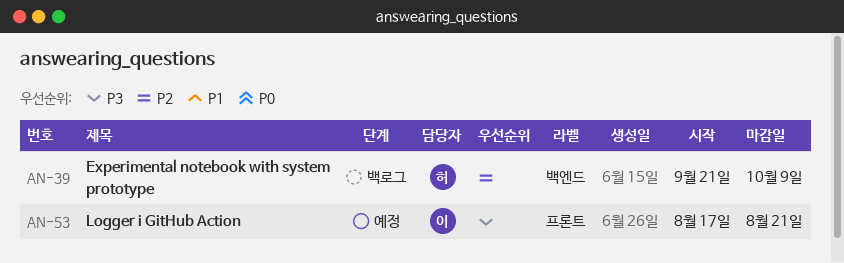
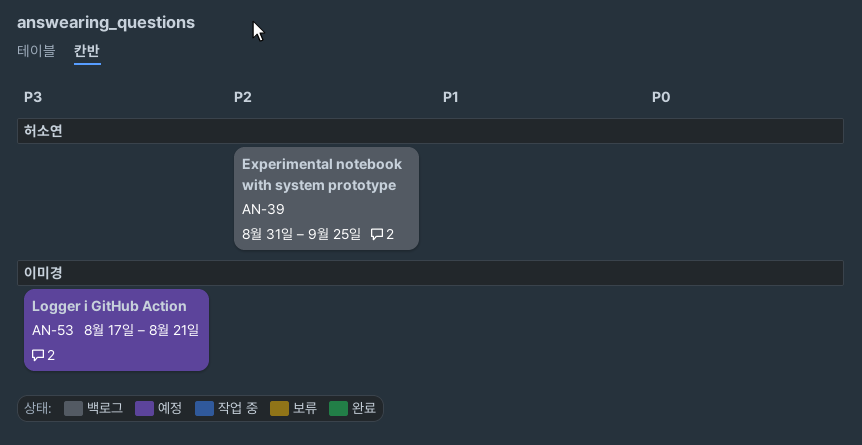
AN-39, start: Sep 21 -> Aug 31
AN-39, due: Oct 9 -> Sep 25

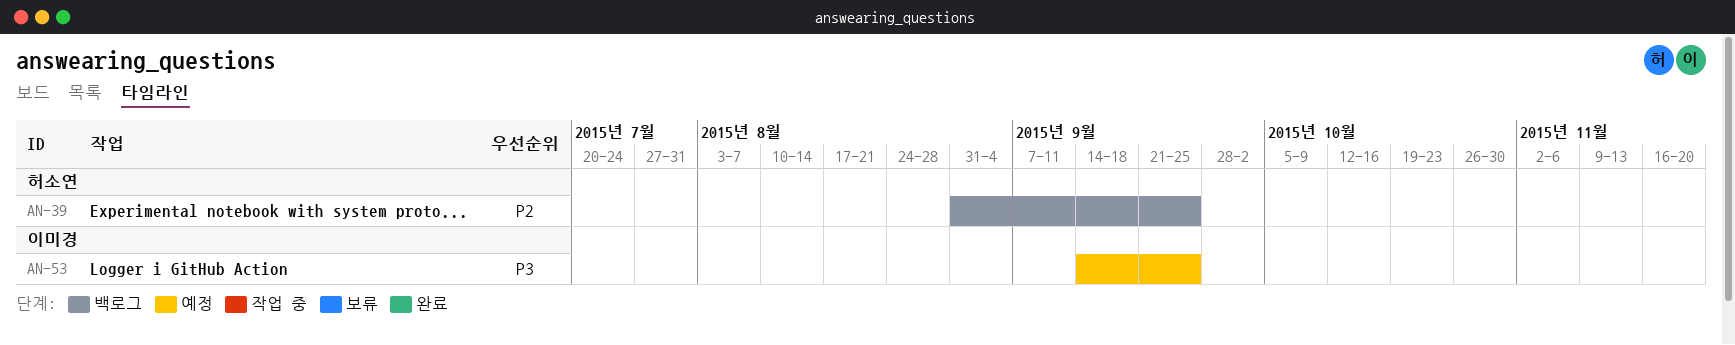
AN-53, start: Aug 17 -> Sep 14
AN-53, due: Aug 21 -> Sep 25

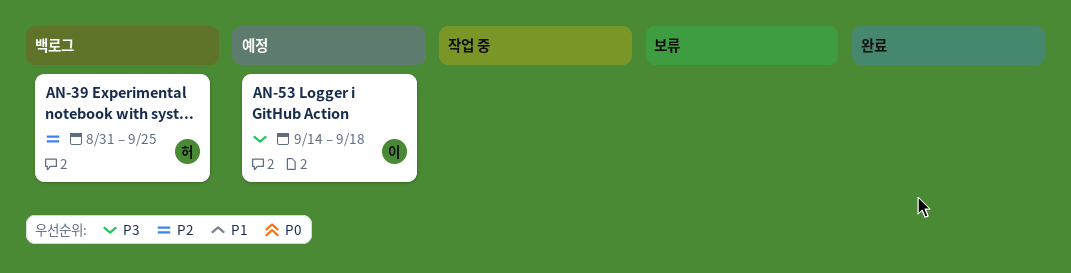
AN-53, due: Sep 25 -> Sep 18

